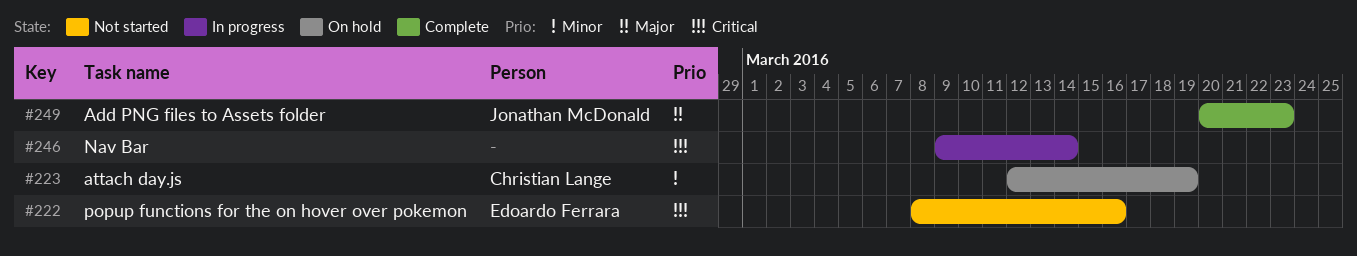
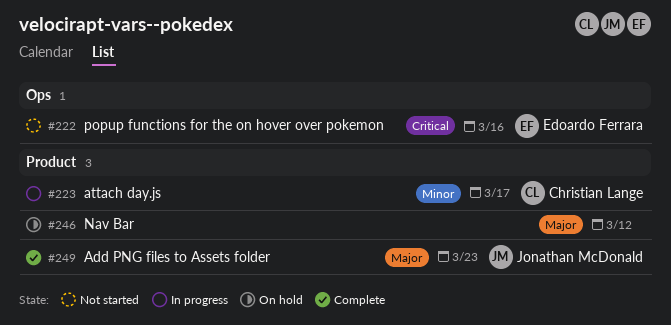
#223, status: On hold -> In progress
#223, due: Mar 19 -> Mar 17
#246, status: In progress -> On hold
#246, priority: Critical -> Major
#246, due: Mar 14 -> Mar 12

